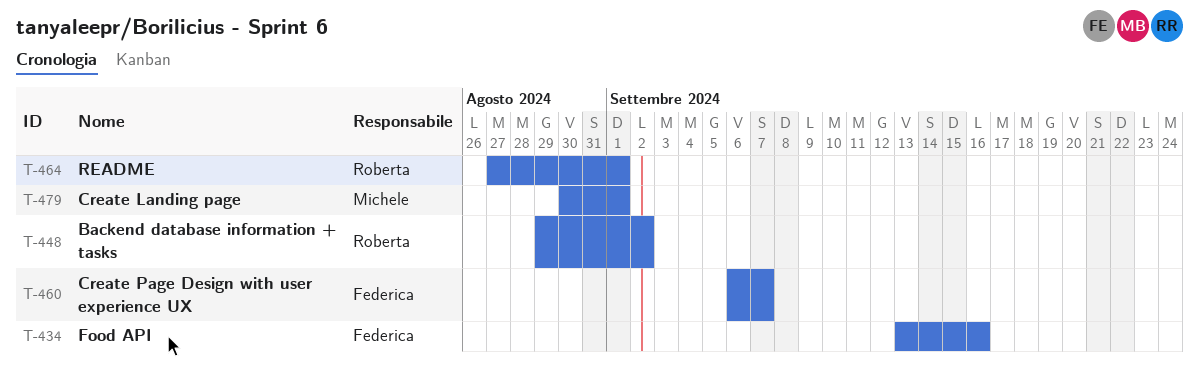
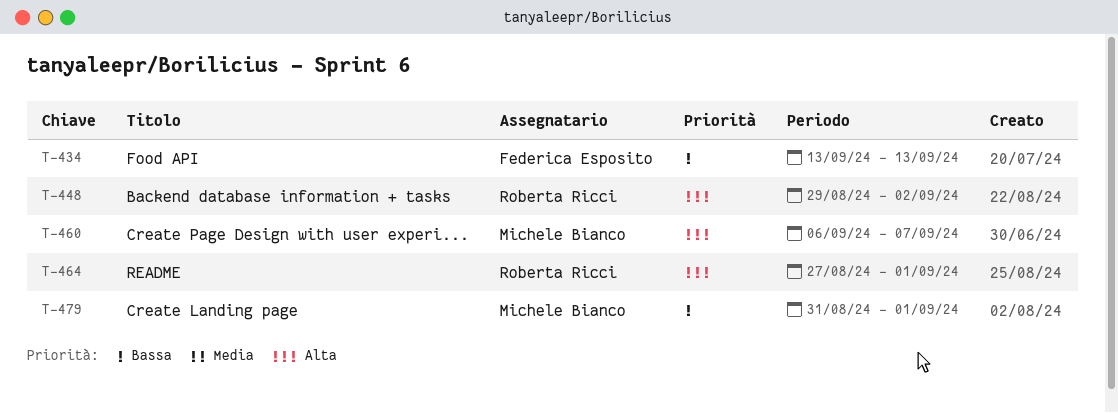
T-434, due: Sep 16 -> Sep 13
T-460, owner: Federica Esposito -> Michele Bianco
T-479, start: Aug 30 -> Aug 31

